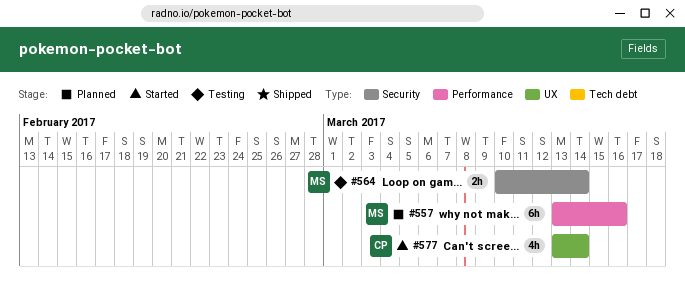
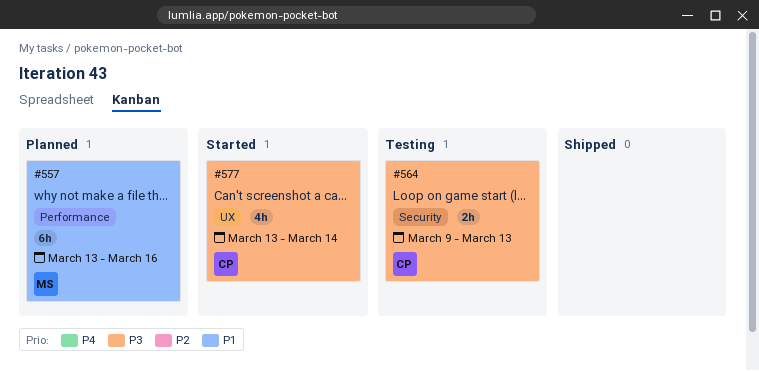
#564, owner: MS -> CP
#564, start: Mar 10 -> Mar 9
#564, due: Mar 14 -> Mar 13

